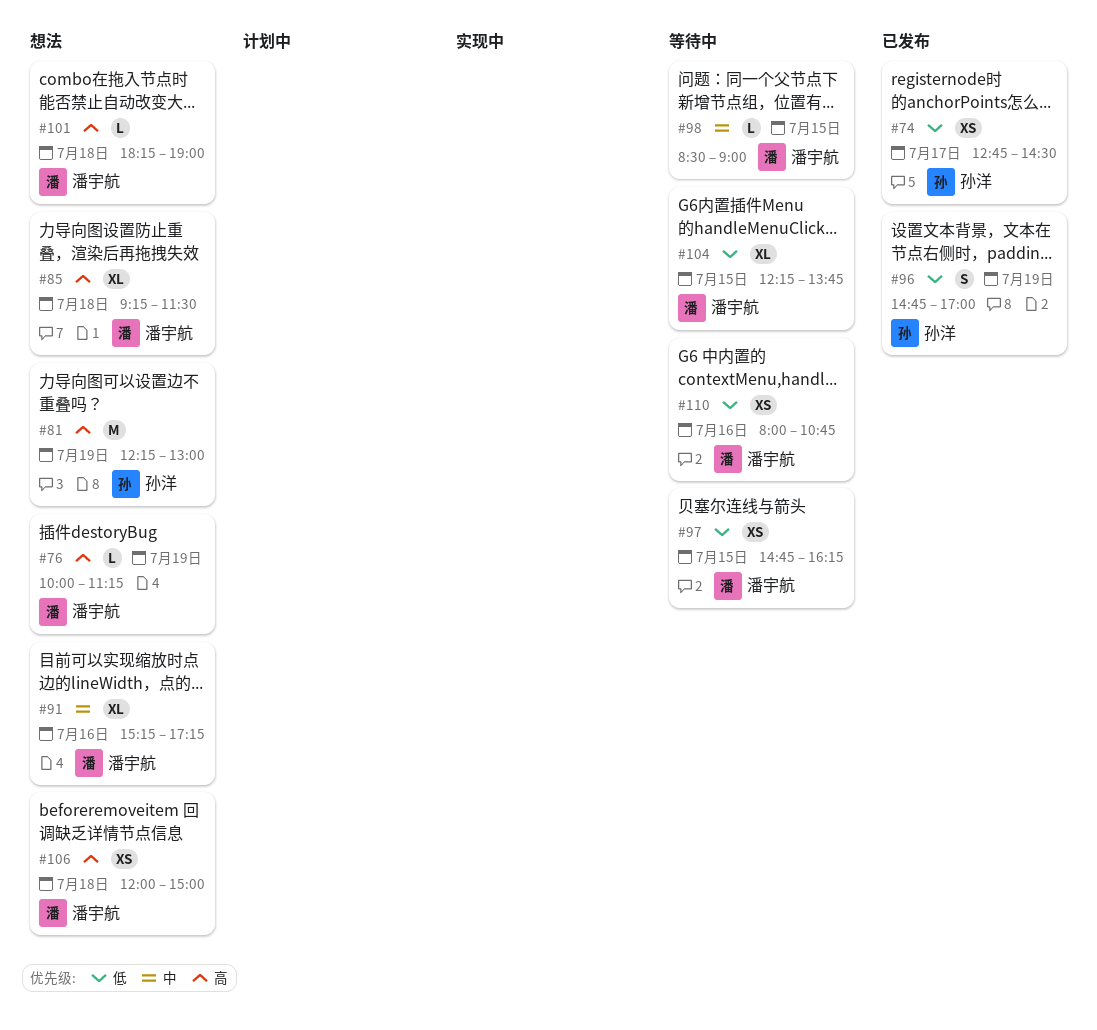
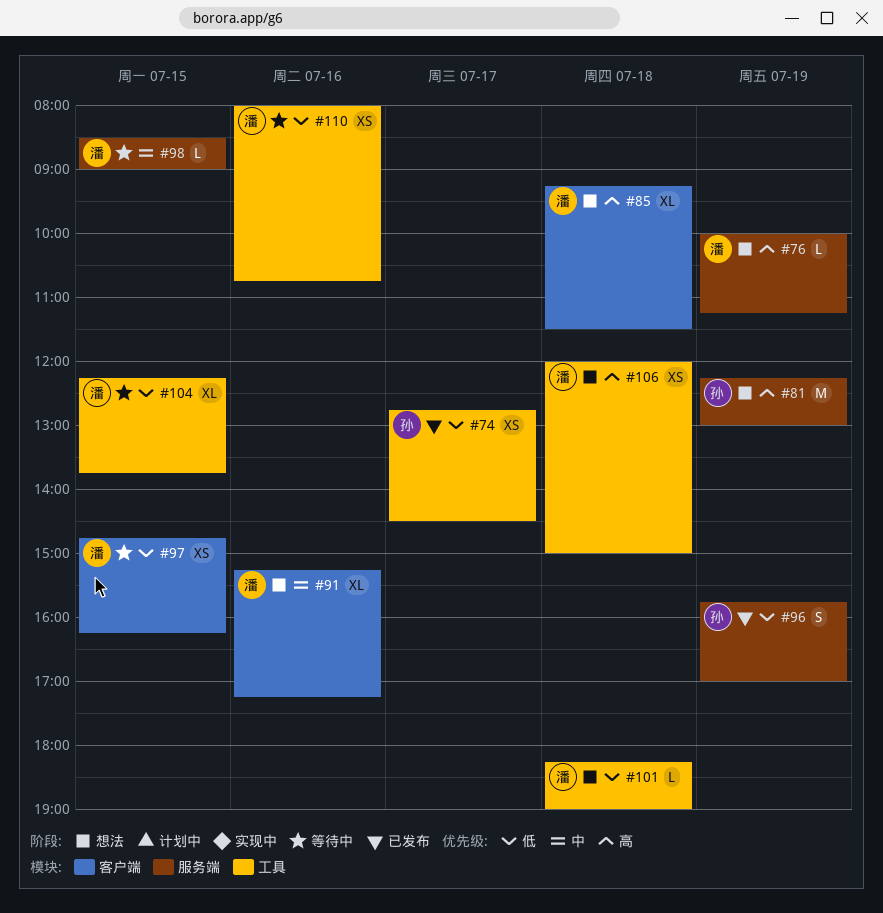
#96, begins: 14:45 -> 15:45
#101, priority: 高 -> 低

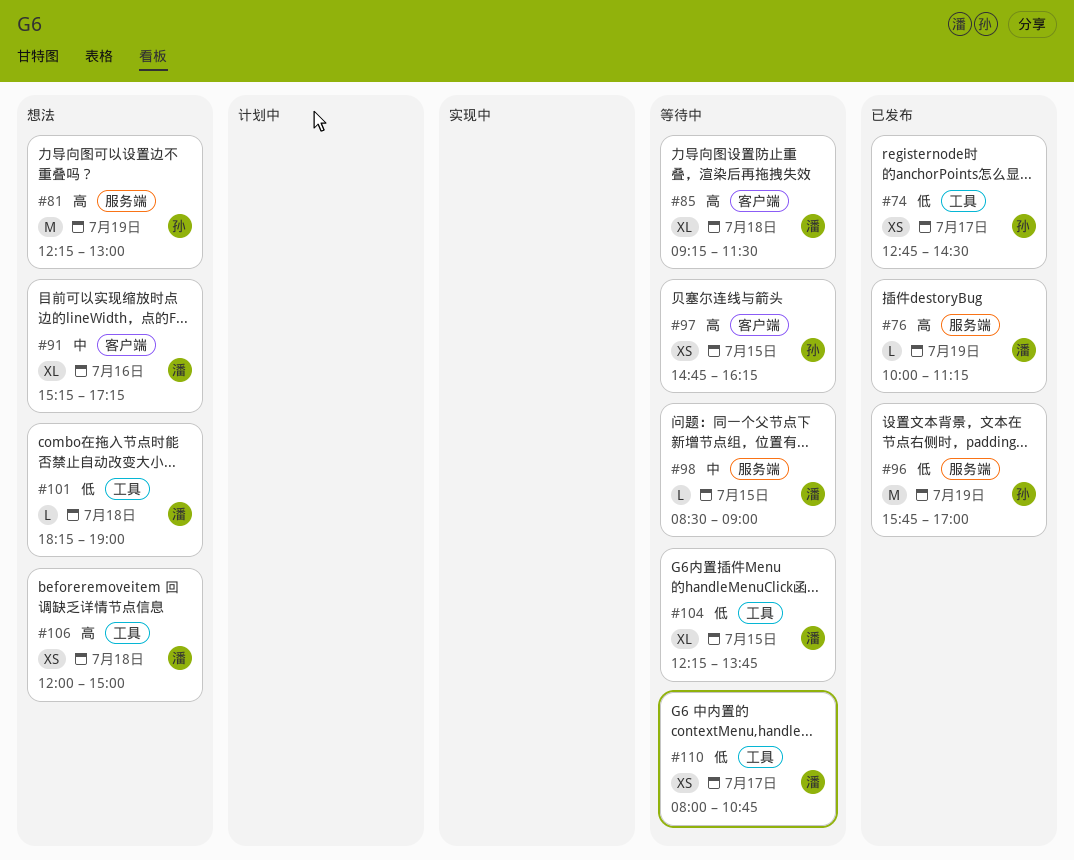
#76, status: 想法 -> 已发布
#85, status: 想法 -> 等待中
#96, estimate: S -> M
#97, owner: 潘 -> 孙
#97, priority: 低 -> 高
#110, day: Jul 16 -> Jul 17

